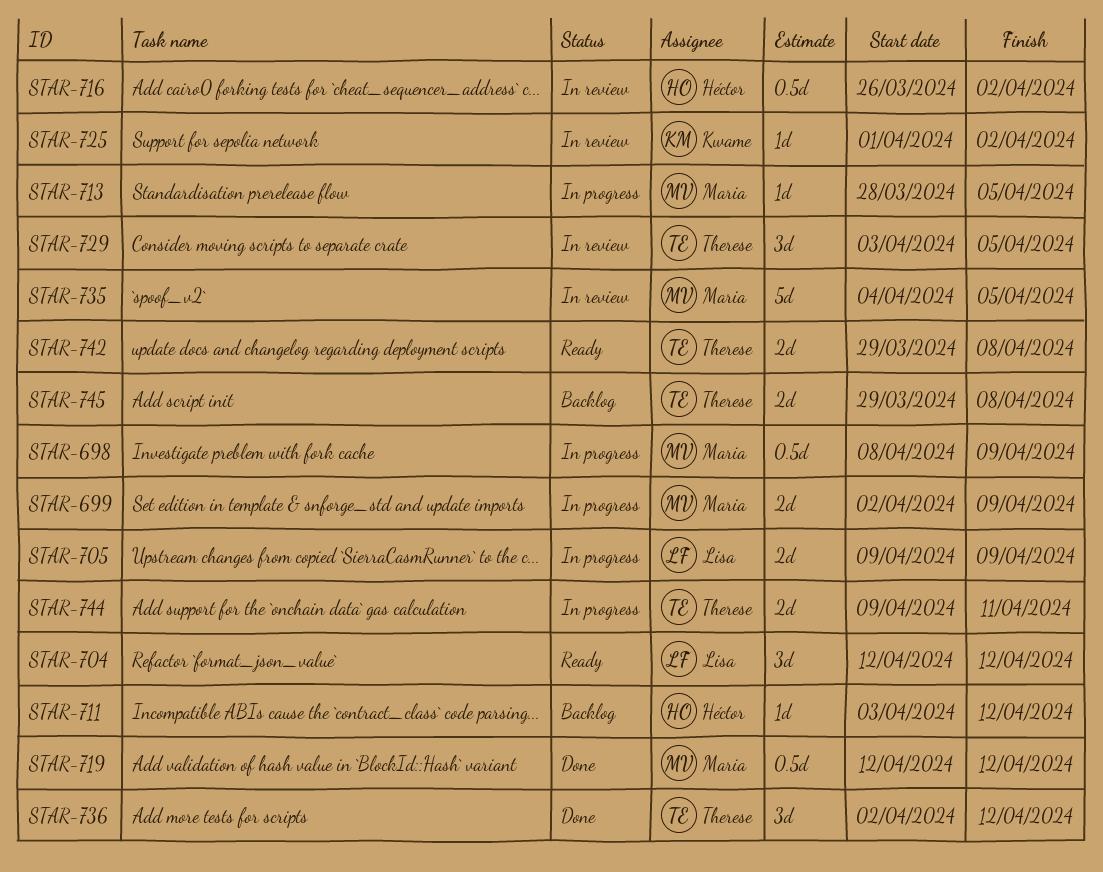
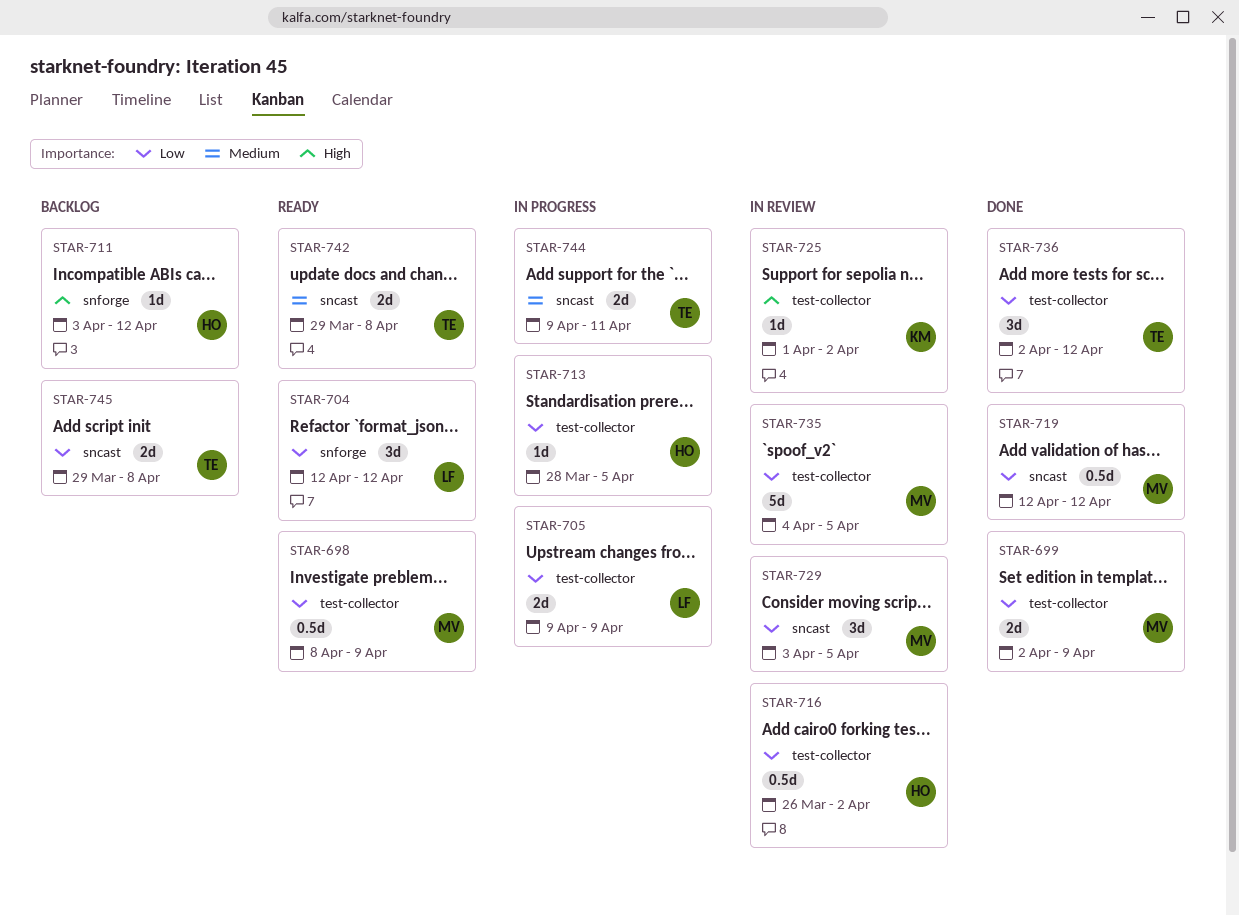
STAR-698, status: In progress -> Ready
STAR-699, status: In progress -> Done
STAR-713, owner: Maria -> Héctor
STAR-729, owner: Therese -> Maria

